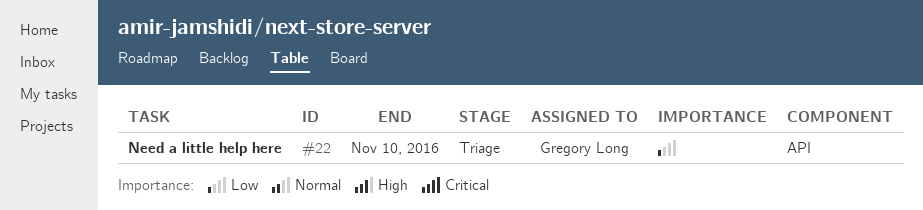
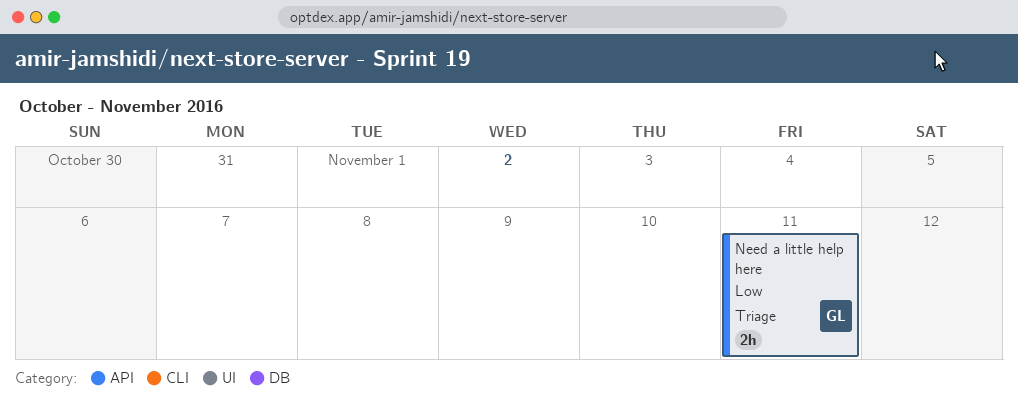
Need a little help here, due: Nov 10 -> Nov 11

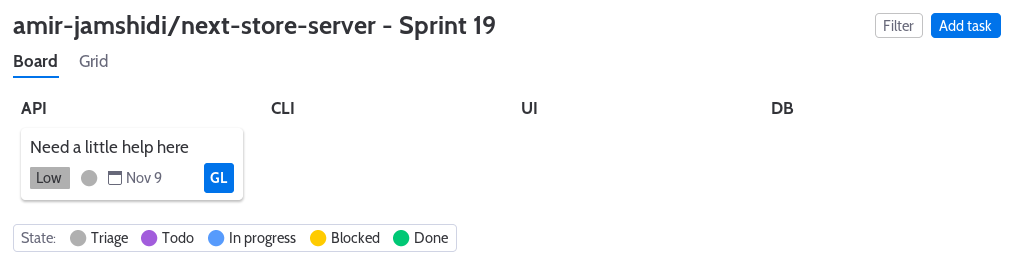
Need a little help here, due: Nov 11 -> Nov 9

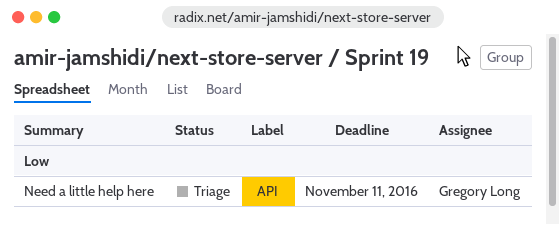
Need a little help here, due: Nov 9 -> Nov 11

